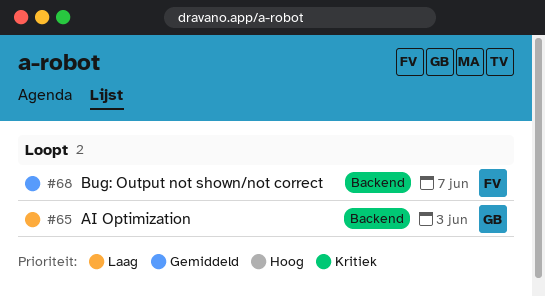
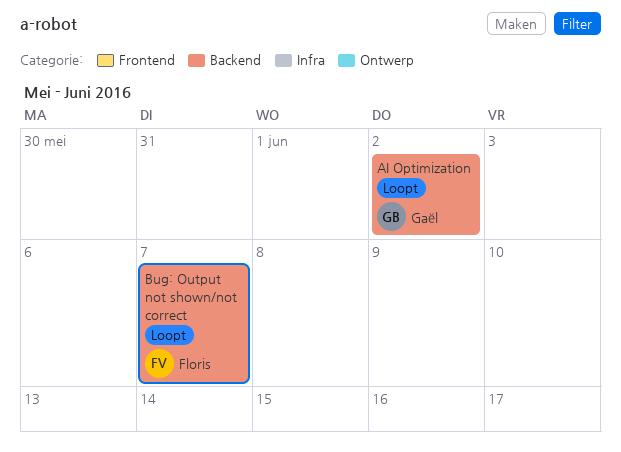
AI Optimization, due: Jun 3 -> Jun 2

